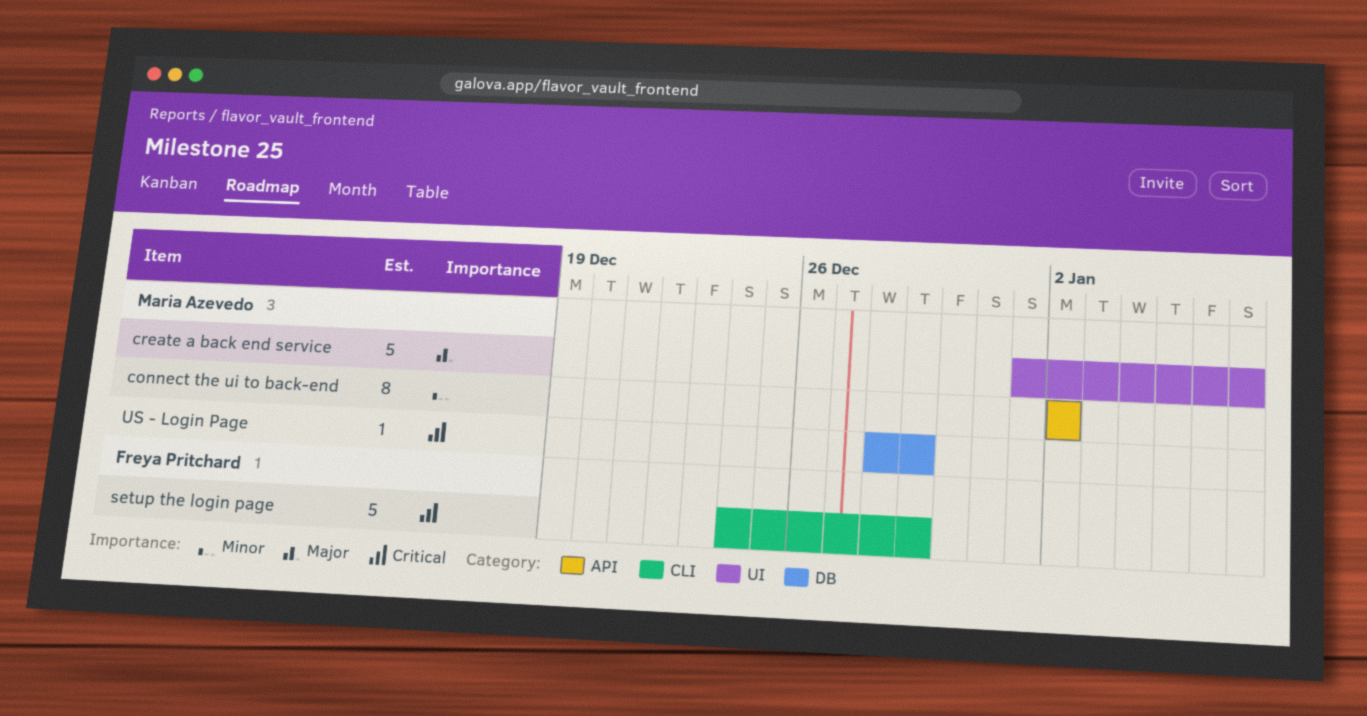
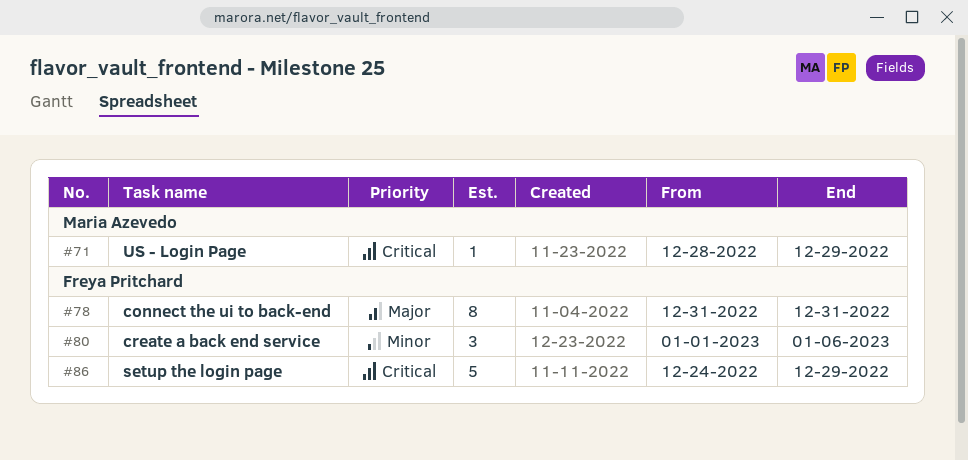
connect the ui to back-end, owner: Maria Azevedo -> Freya Pritchard
connect the ui to back-end, priority: Minor -> Major
connect the ui to back-end, start: Jan 2 -> Dec 31
connect the ui to back-end, due: Jan 2 -> Dec 31
create a back end service, owner: Maria Azevedo -> Freya Pritchard
create a back end service, priority: Major -> Minor
create a back end service, estimate: 5 -> 3
create a back end service, due: Jan 7 -> Jan 6

